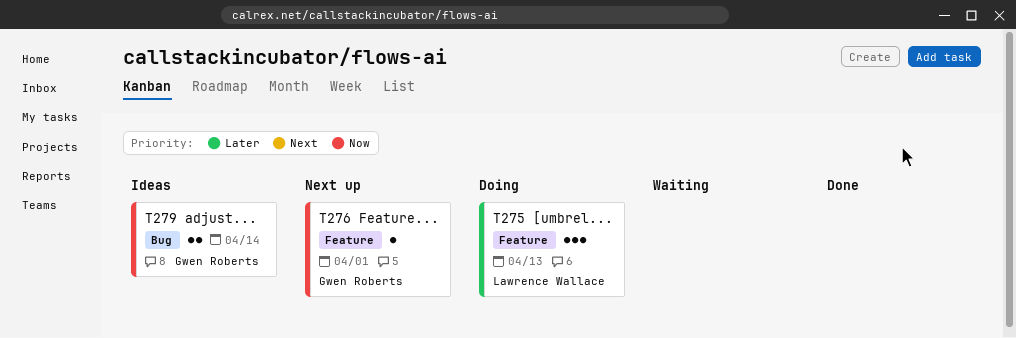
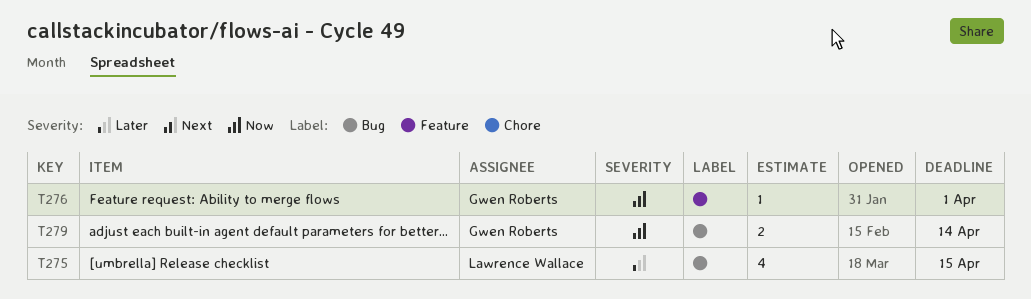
T275, label: Feature -> Bug
T275, estimate: 3 -> 4
T275, due: Apr 13 -> Apr 15

